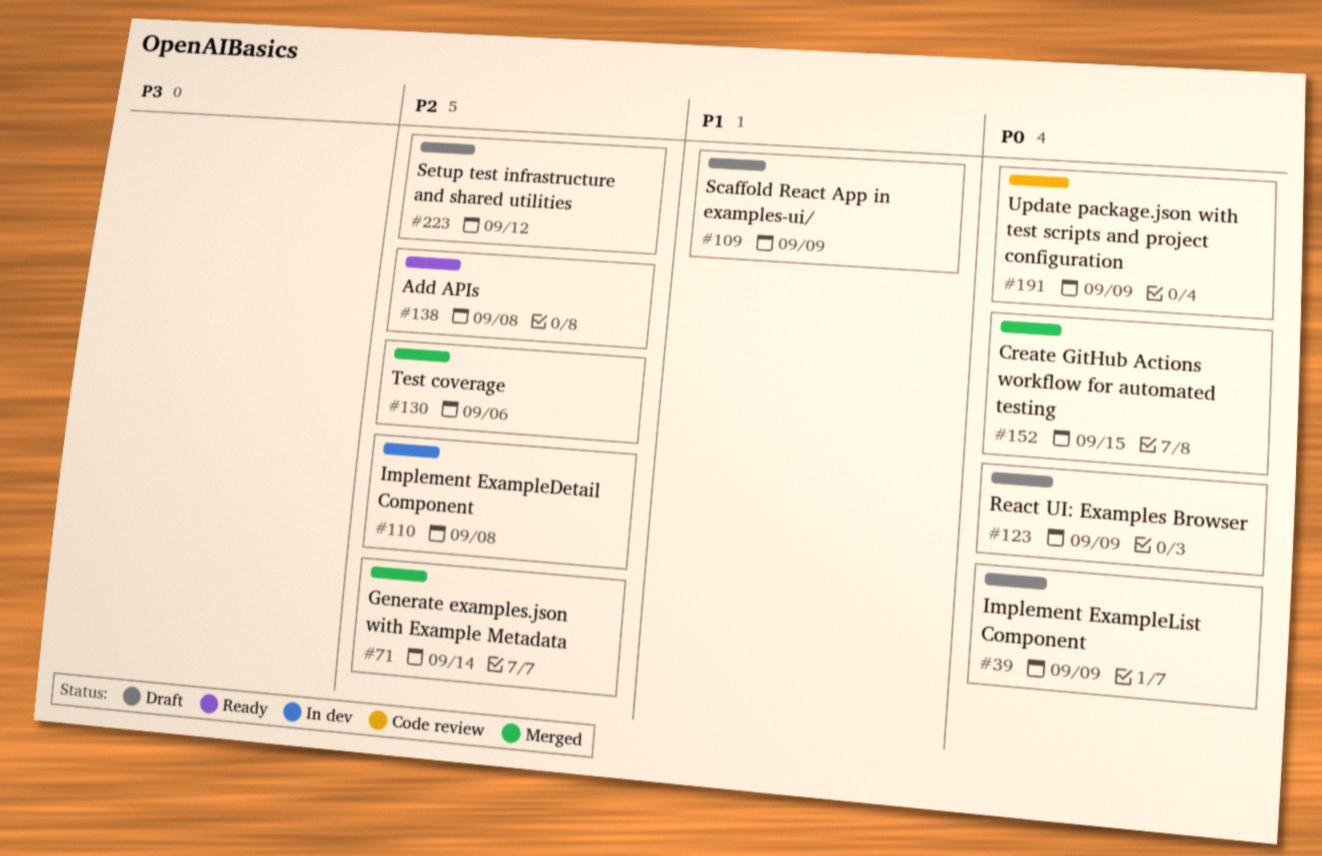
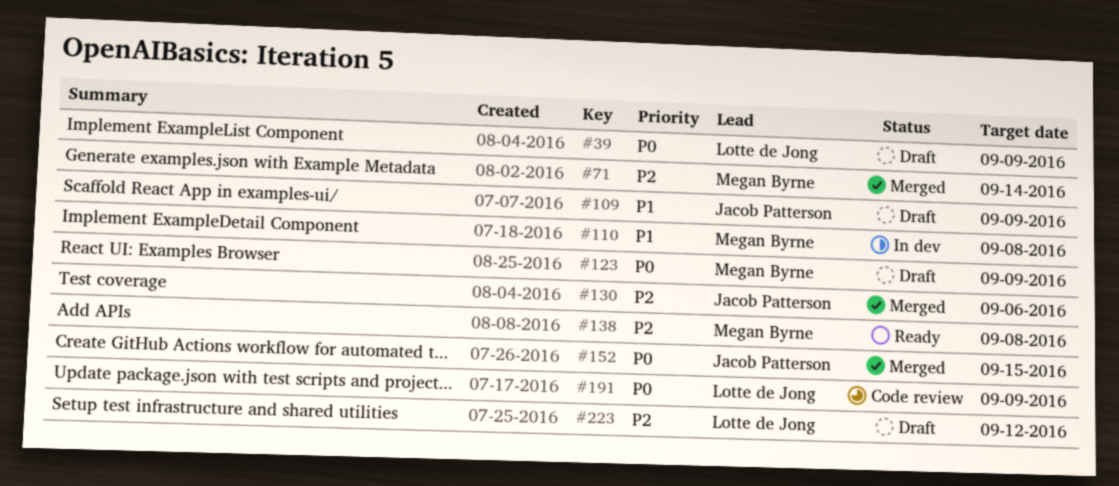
#110, priority: P2 -> P1

